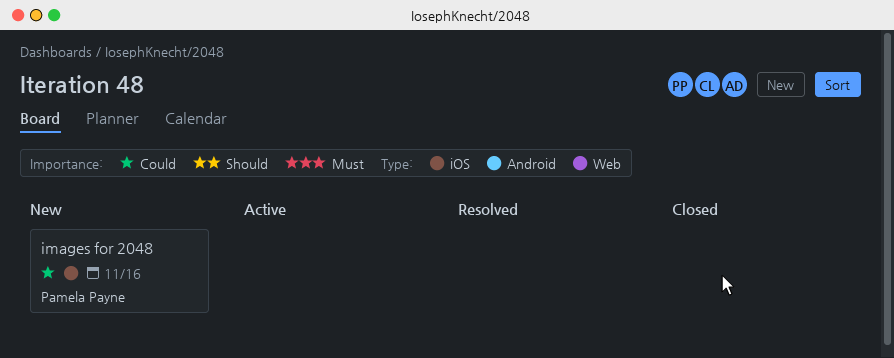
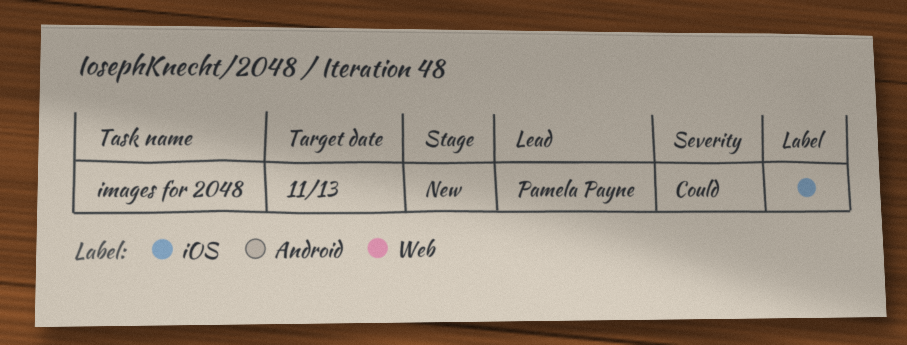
images for 2048, due: Nov 16 -> Nov 13

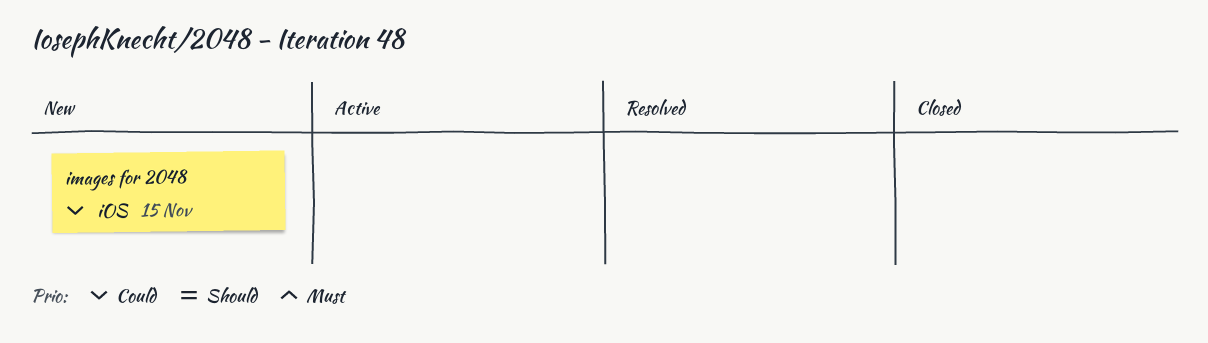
images for 2048, due: Nov 13 -> Nov 15

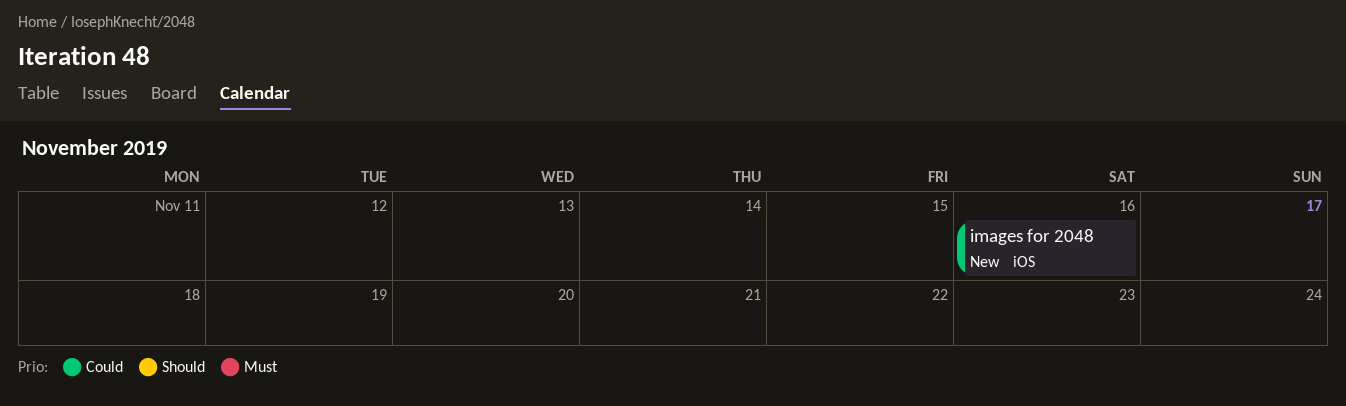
images for 2048, due: Nov 15 -> Nov 16

